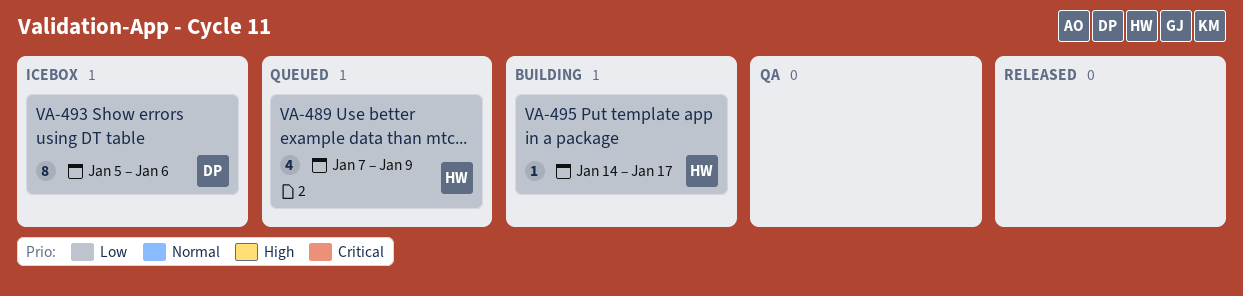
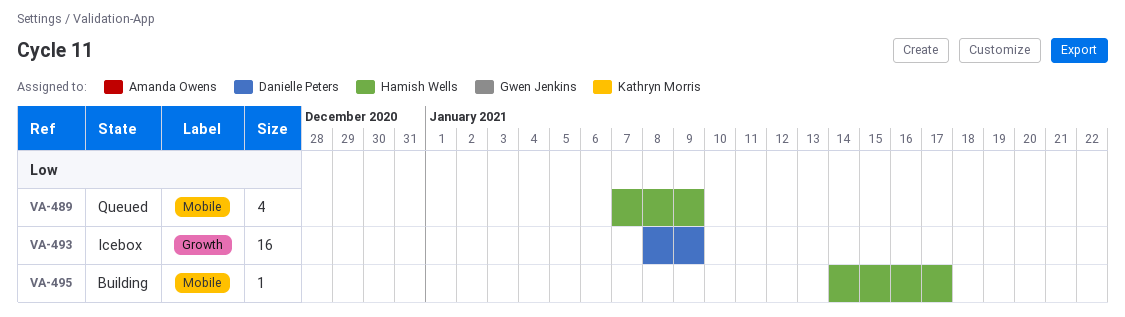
VA-493, estimate: 8 -> 16
VA-493, start: Jan 5 -> Jan 8
VA-493, due: Jan 6 -> Jan 9

